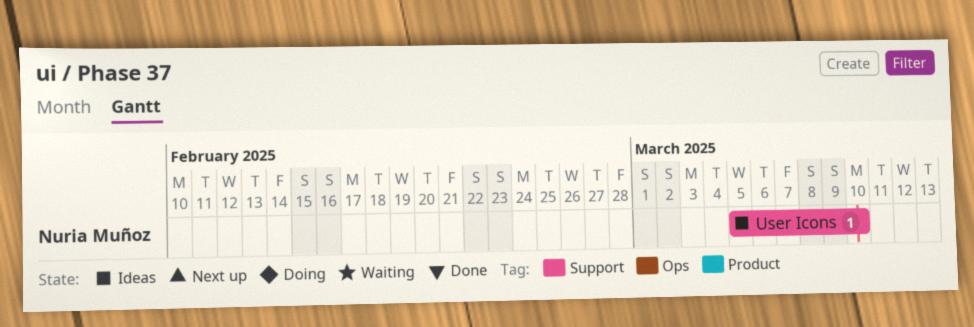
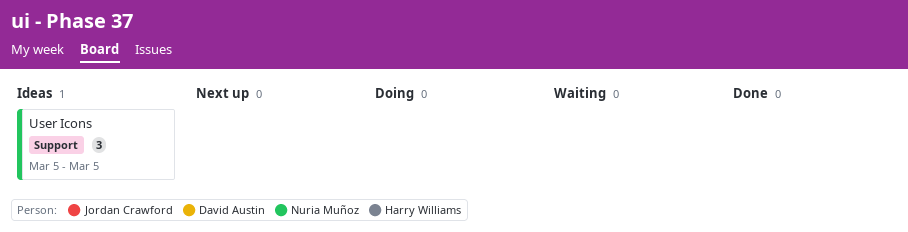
User Icons, estimate: 1 -> 3
User Icons, due: Mar 10 -> Mar 5

